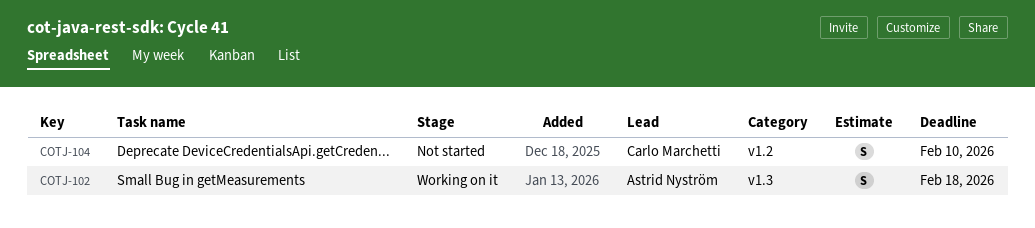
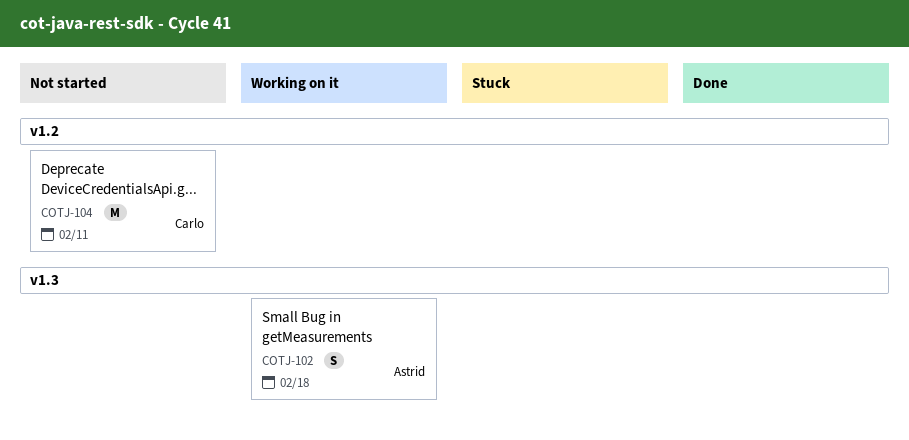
COTJ-104, estimate: S -> M
COTJ-104, due: Feb 10 -> Feb 11

